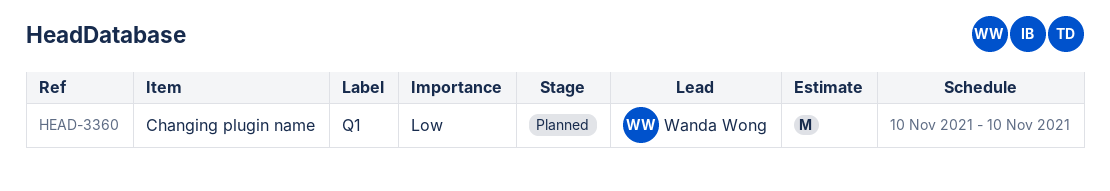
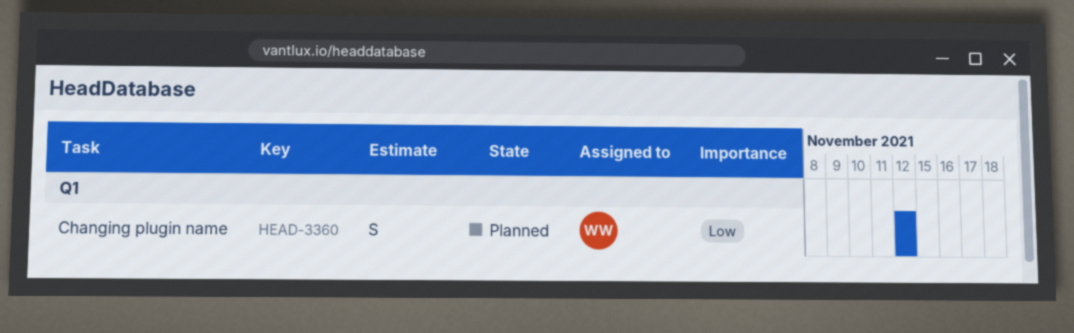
HEAD-3360, estimate: M -> S
HEAD-3360, start: Nov 10 -> Nov 12
HEAD-3360, due: Nov 10 -> Nov 12

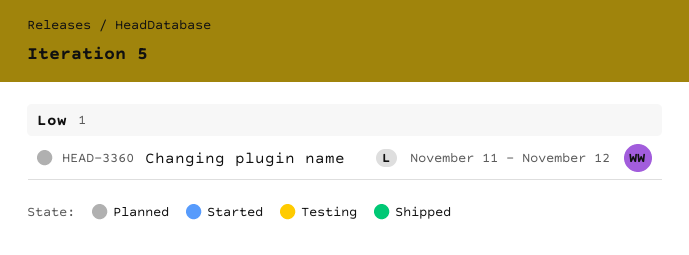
HEAD-3360, estimate: S -> L
HEAD-3360, start: Nov 12 -> Nov 11

